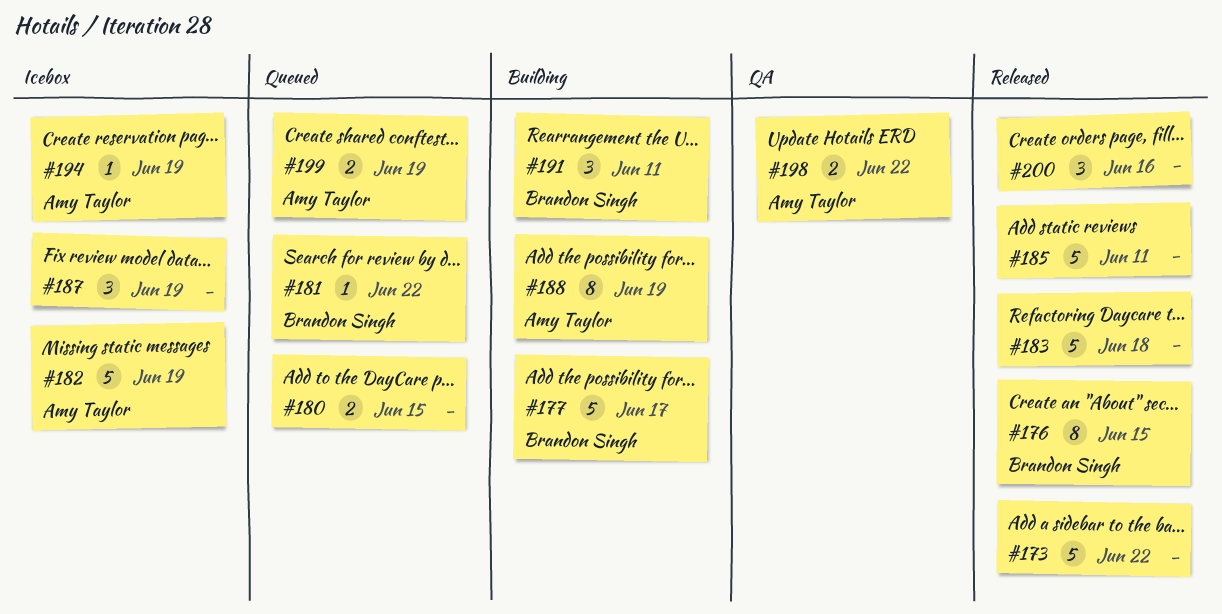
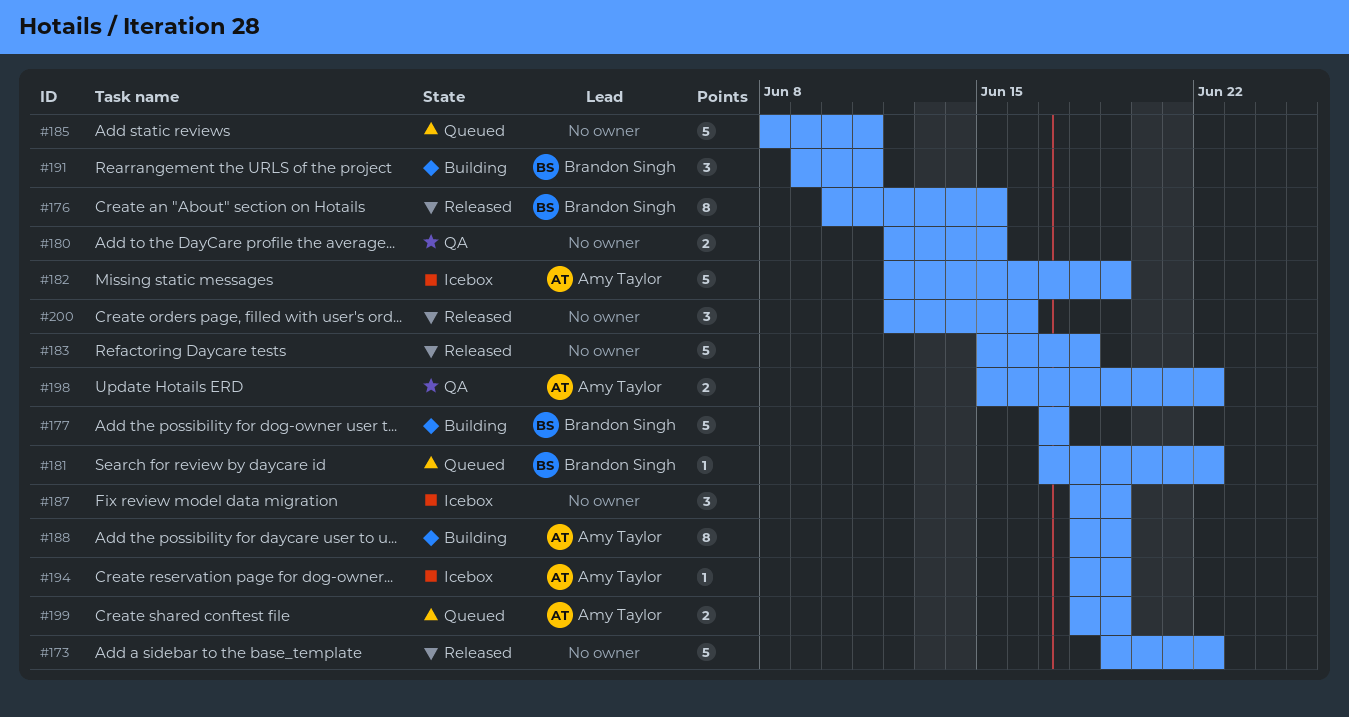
#180, status: Queued -> QA
#185, status: Released -> Queued

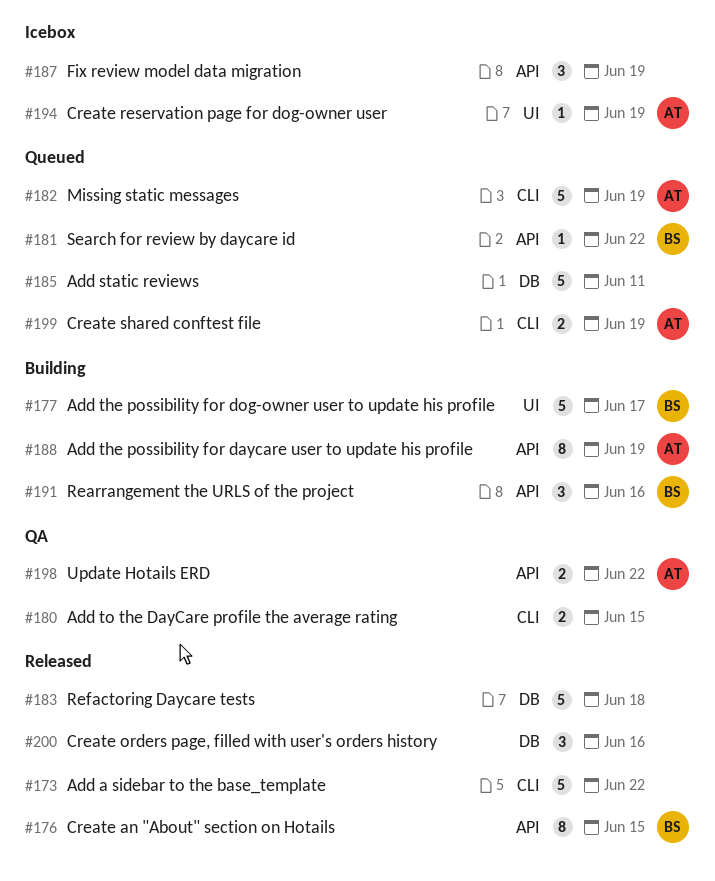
#182, status: Icebox -> Queued
#191, due: Jun 11 -> Jun 16

